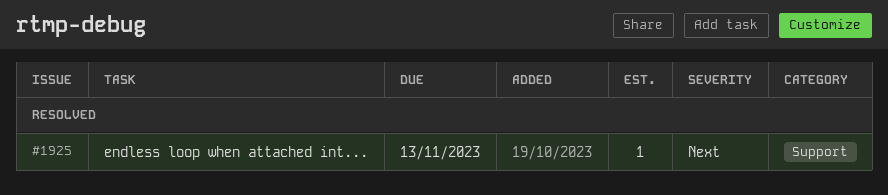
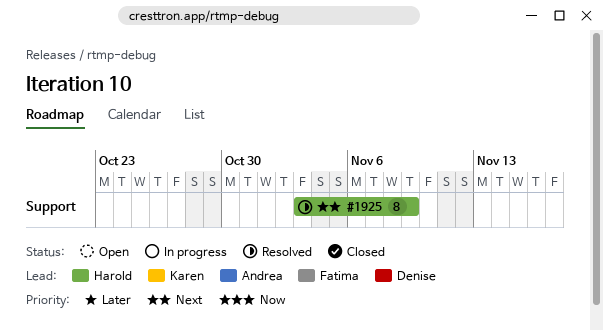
#1925, estimate: 1 -> 8
#1925, due: Nov 13 -> Nov 9

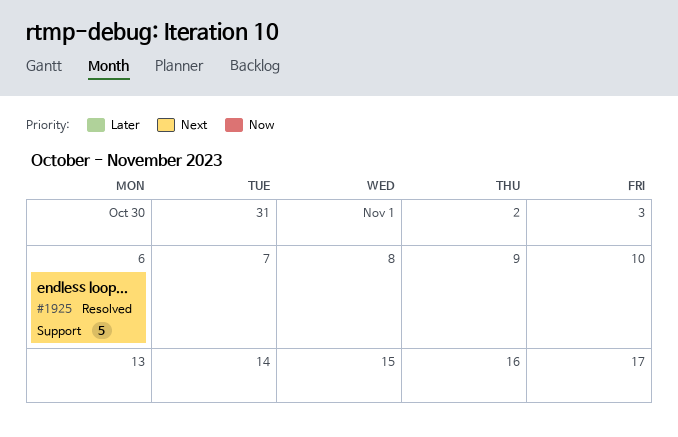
#1925, estimate: 8 -> 5
#1925, due: Nov 9 -> Nov 6

